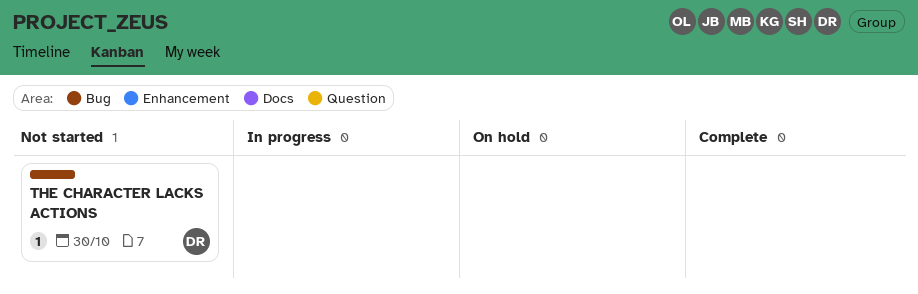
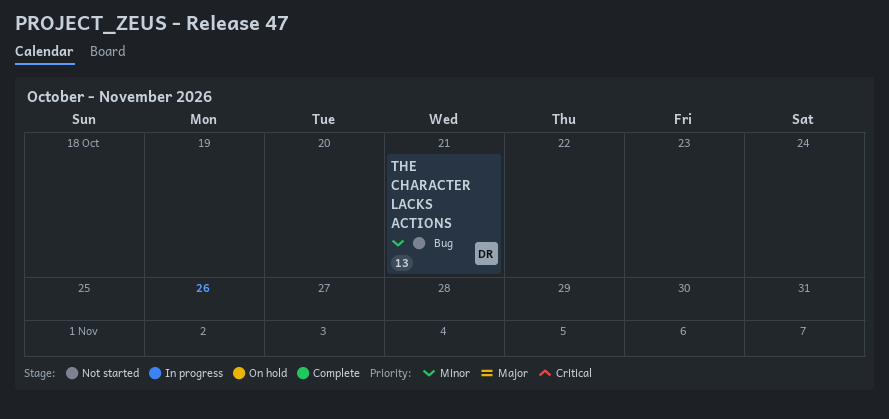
THE CHARACTER LACKS ACTIONS, estimate: 1 -> 13
THE CHARACTER LACKS ACTIONS, due: Oct 30 -> Oct 21

